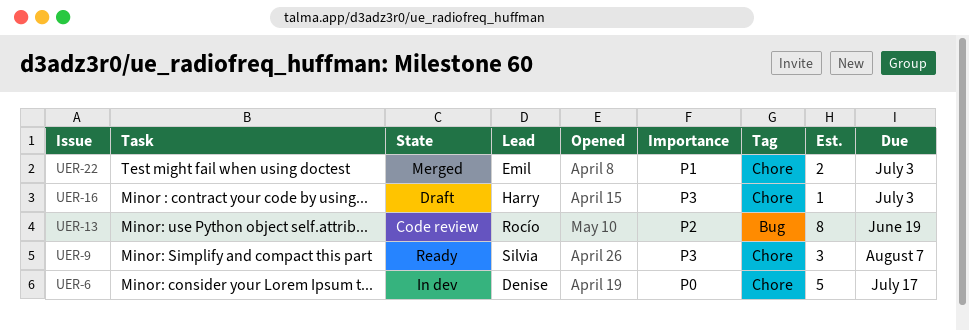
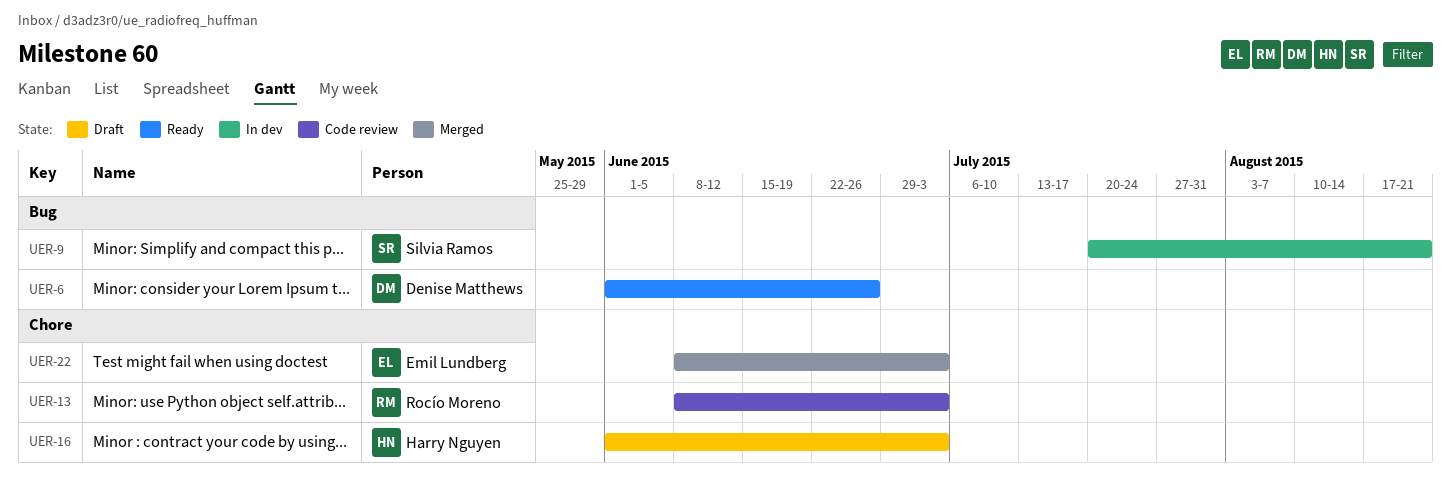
UER-6, status: In dev -> Ready
UER-6, label: Chore -> Bug
UER-6, due: Jul 17 -> Jun 26
UER-9, status: Ready -> In dev
UER-9, label: Chore -> Bug
UER-9, due: Aug 7 -> Aug 21
UER-13, label: Bug -> Chore
UER-13, due: Jun 19 -> Jul 3

